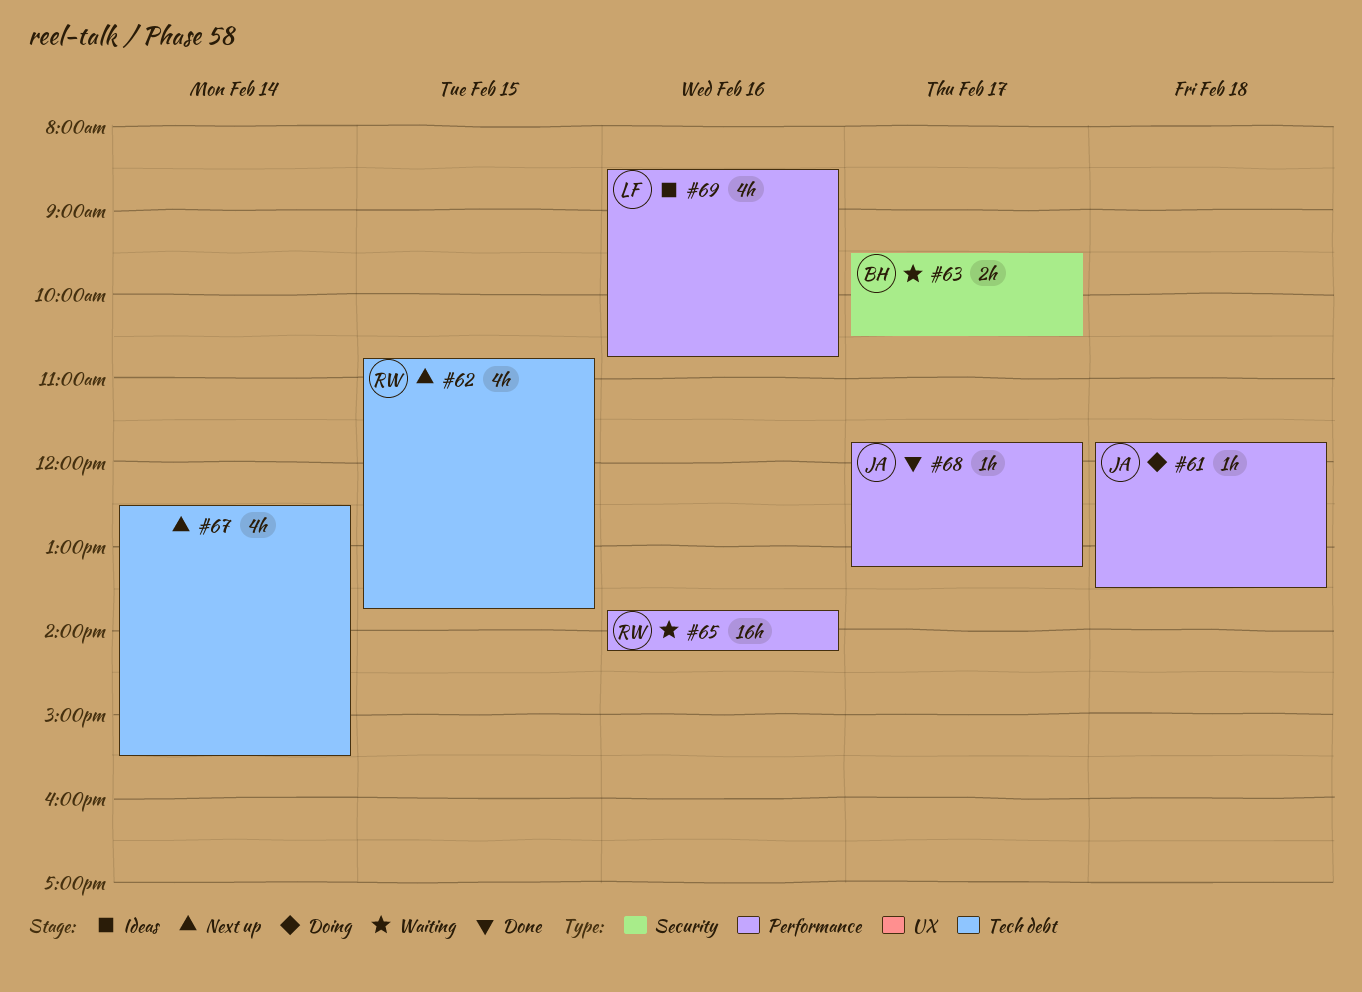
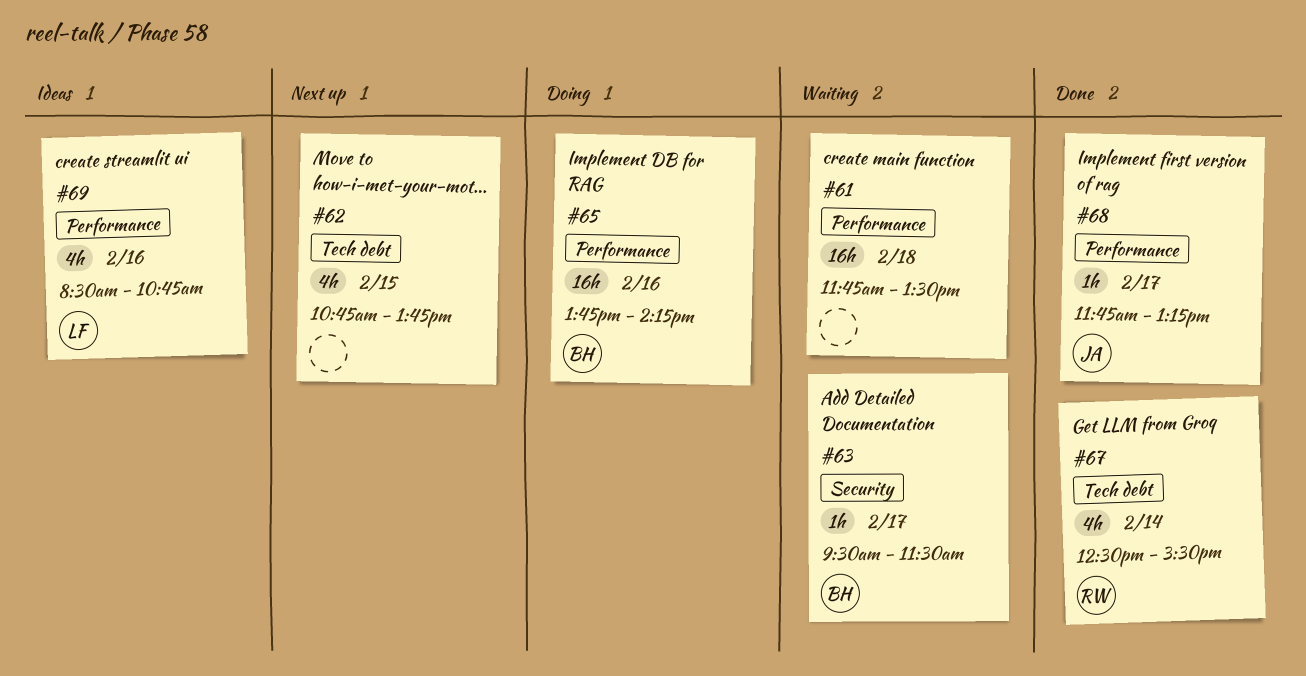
#61, status: Doing -> Waiting
#61, owner: JA -> none
#61, estimate: 1h -> 16h
#62, owner: RW -> none
#63, estimate: 2h -> 1h
#63, ends: 10:30 -> 11:30
#65, status: Waiting -> Doing
#65, owner: RW -> BH
#67, status: Next up -> Done
#67, owner: none -> RW

